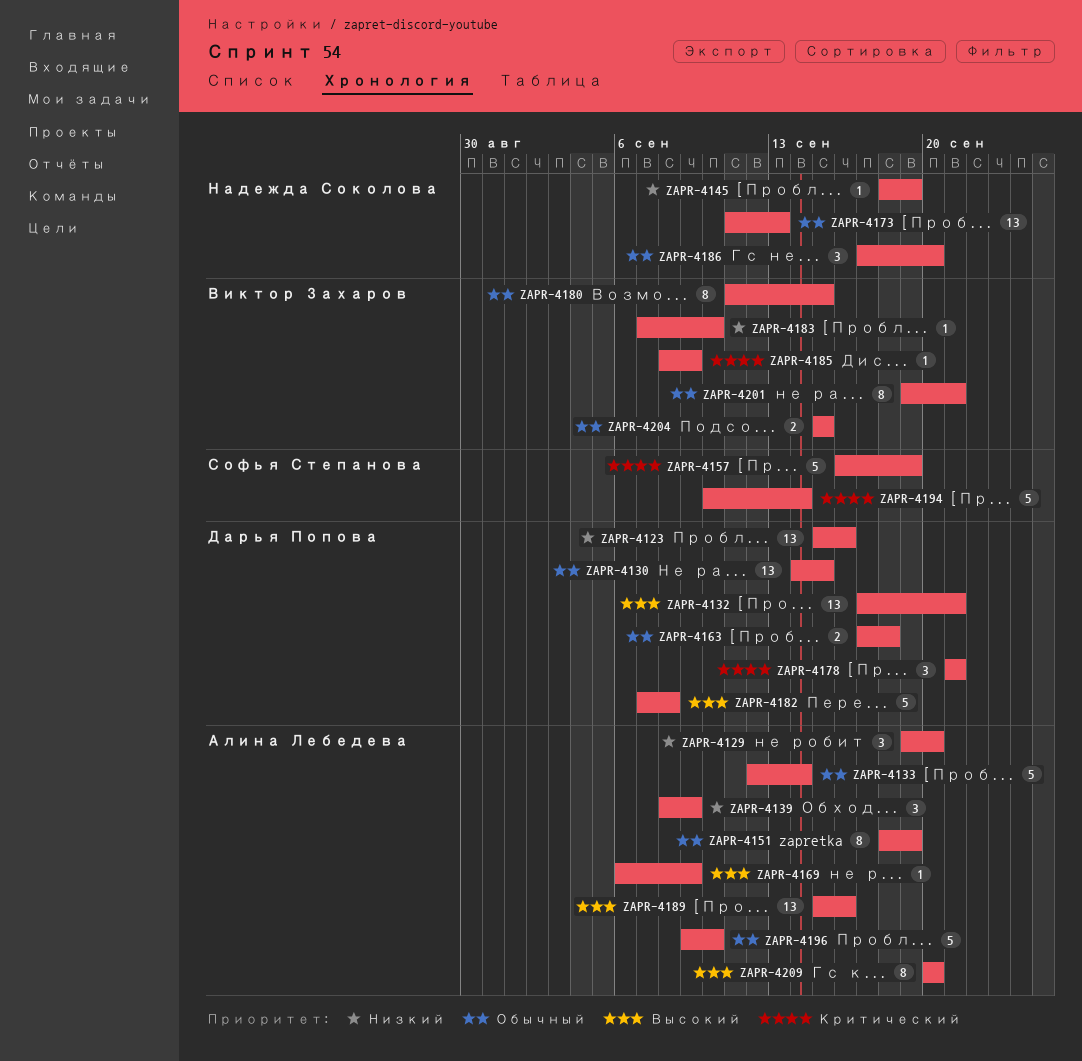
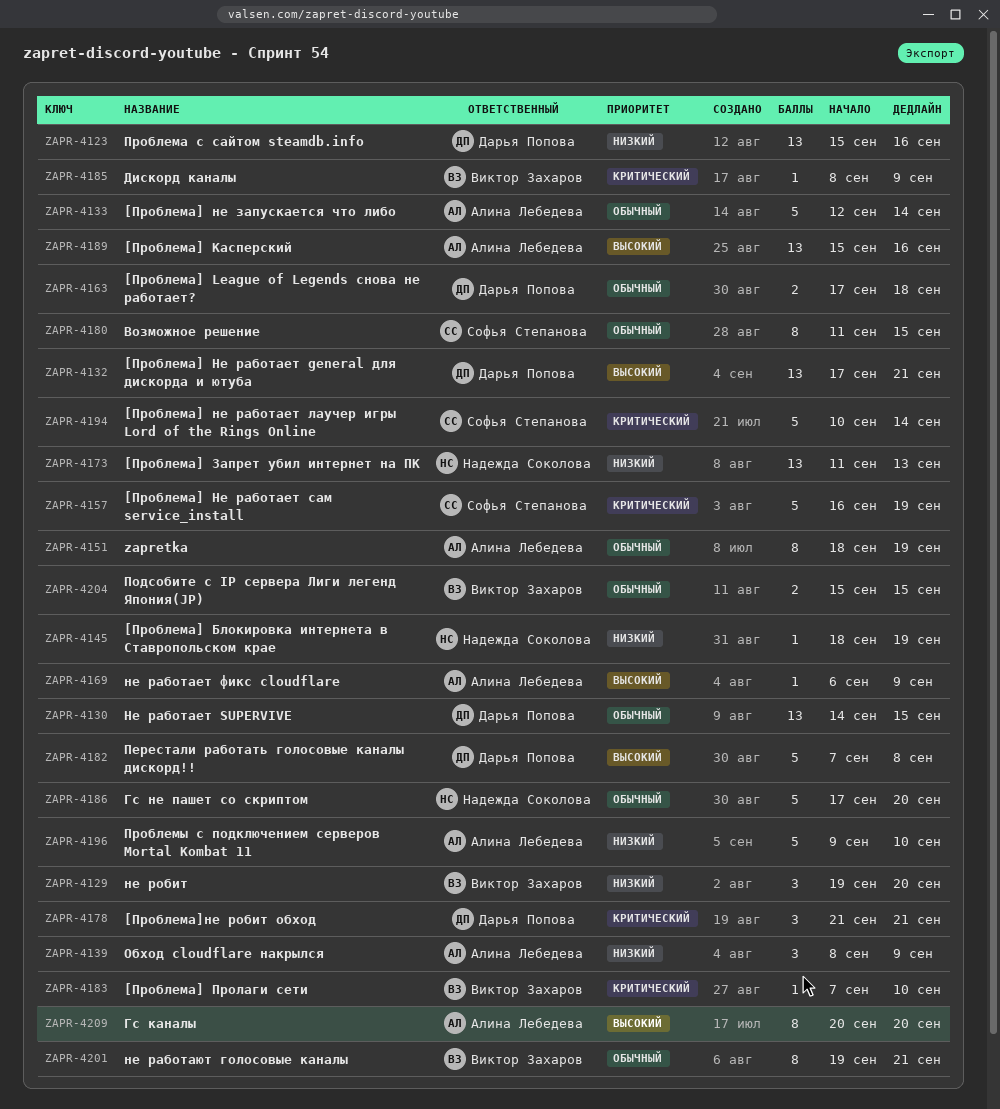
ZAPR-4129, owner: Алина Лебедева -> Виктор Захаров
ZAPR-4173, priority: Обычный -> Низкий
ZAPR-4180, owner: Виктор Захаров -> Софья Степанова
ZAPR-4183, priority: Низкий -> Критический
ZAPR-4186, estimate: 3 -> 5
ZAPR-4196, priority: Обычный -> Низкий

